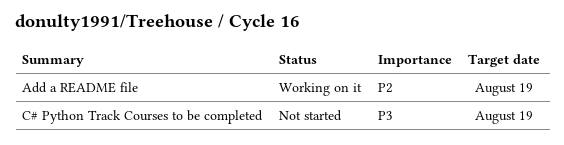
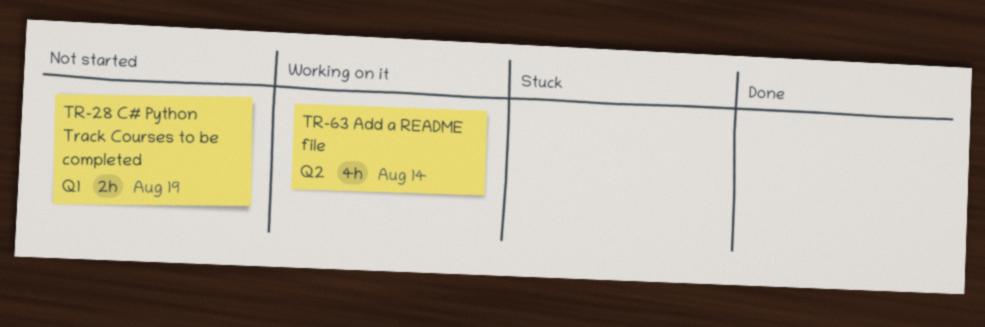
Add a README file, due: Aug 19 -> Aug 14

